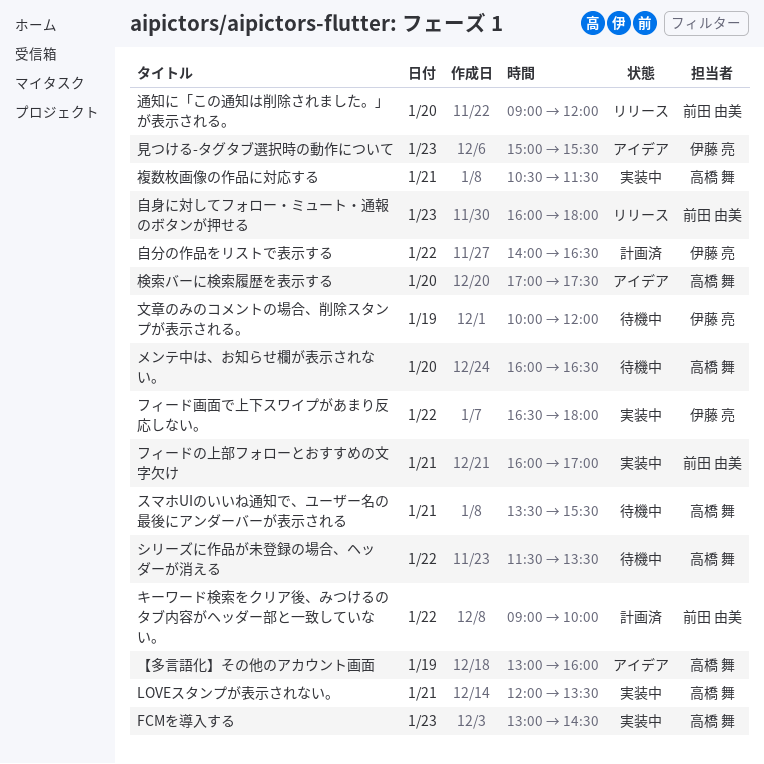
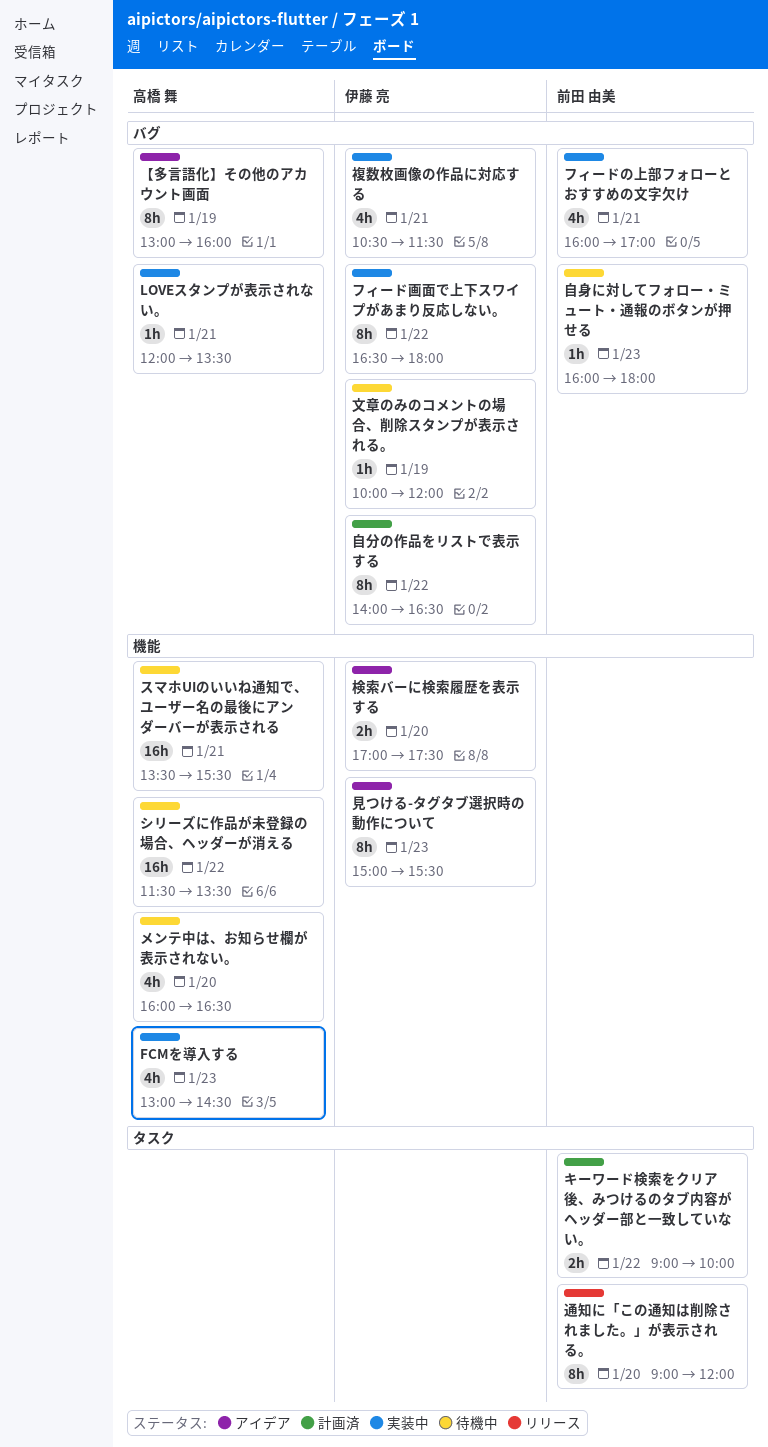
検索バーに検索履歴を表示する, owner: 高橋 舞 -> 伊藤 亮
自身に対してフォロー・ミュート・通報のボタンが押せる, status: リリース -> 待機中
複数枚画像の作品に対応する, owner: 高橋 舞 -> 伊藤 亮

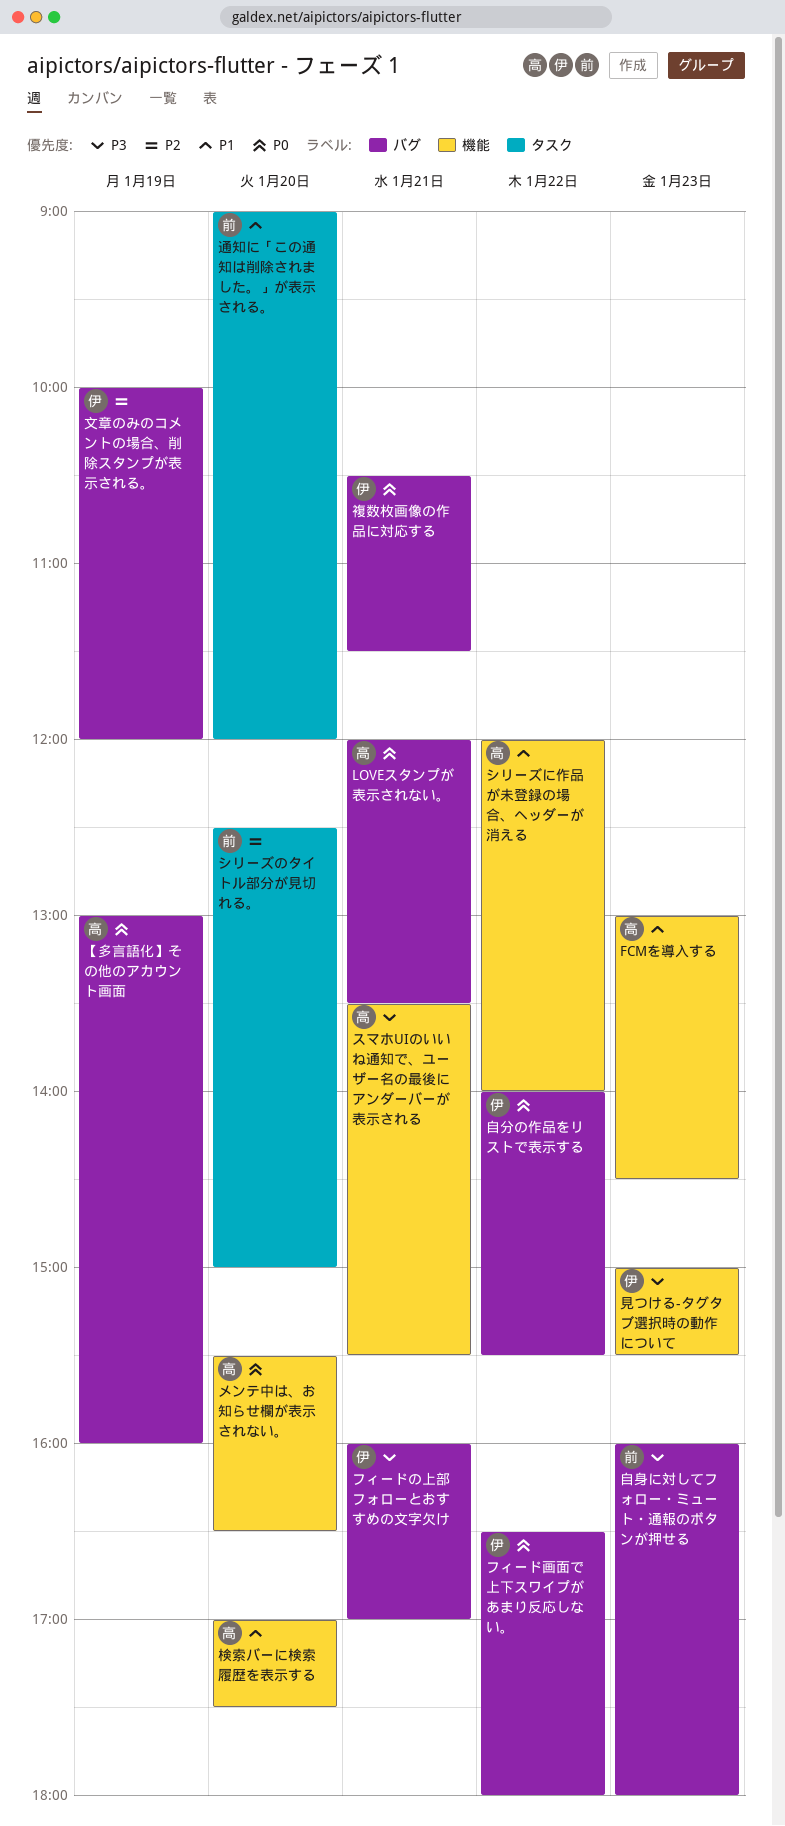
キーワード検索をクリア後、みつけるのタブ内容がヘッダー部と一致していない。: present -> none
シリーズに作品が未登録の場合、ヘッダーが消える, begins: 11:30 -> 12:00
シリーズに作品が未登録の場合、ヘッダーが消える, ends: 13:30 -> 14:00
シリーズのタイトル部分が見切れる。: none -> present
フィードの上部フォローとおすすめの文字欠け, owner: 前田 由美 -> 伊藤 亮
メンテ中は、お知らせ欄が表示されない。, begins: 16:00 -> 15:30
検索バーに検索履歴を表示する, owner: 伊藤 亮 -> 高橋 舞
自分の作品をリストで表示する, ends: 16:30 -> 15:30

